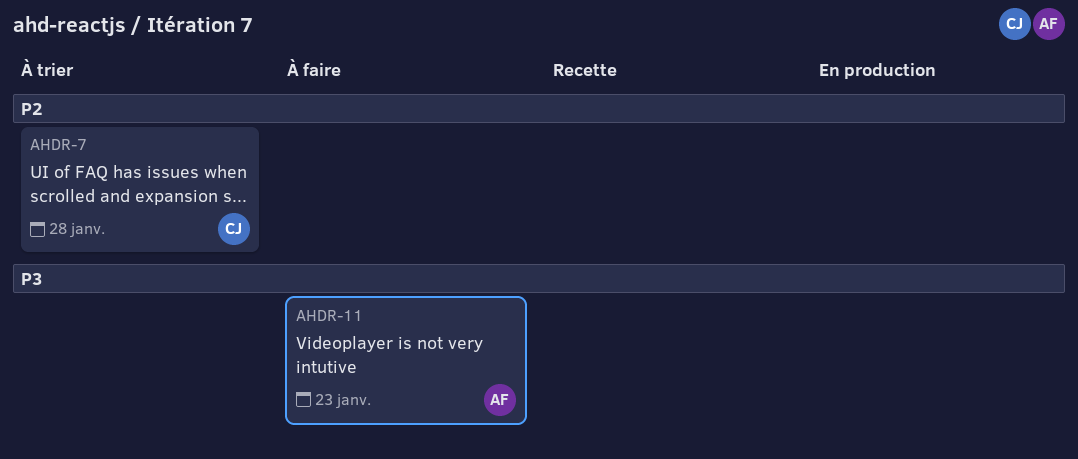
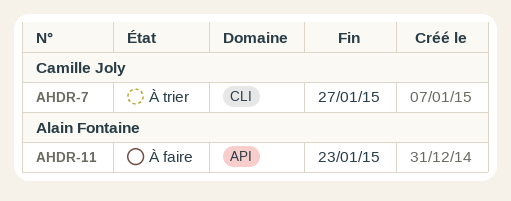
AHDR-7, due: Jan 28 -> Jan 27

